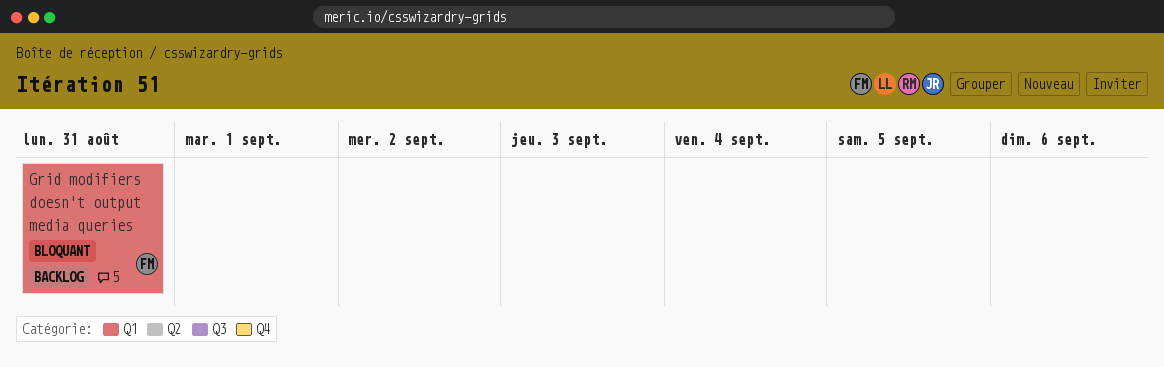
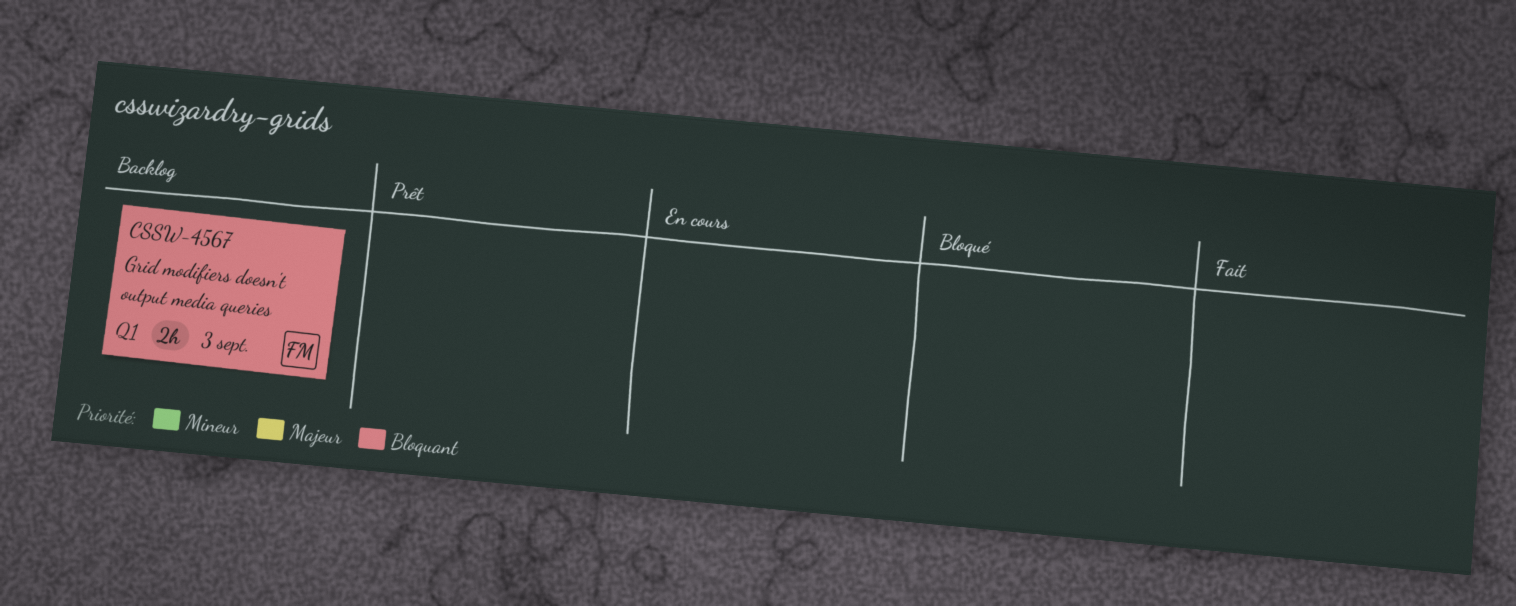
Grid modifiers doesn't output media queries, due: Aug 31 -> Sep 3

